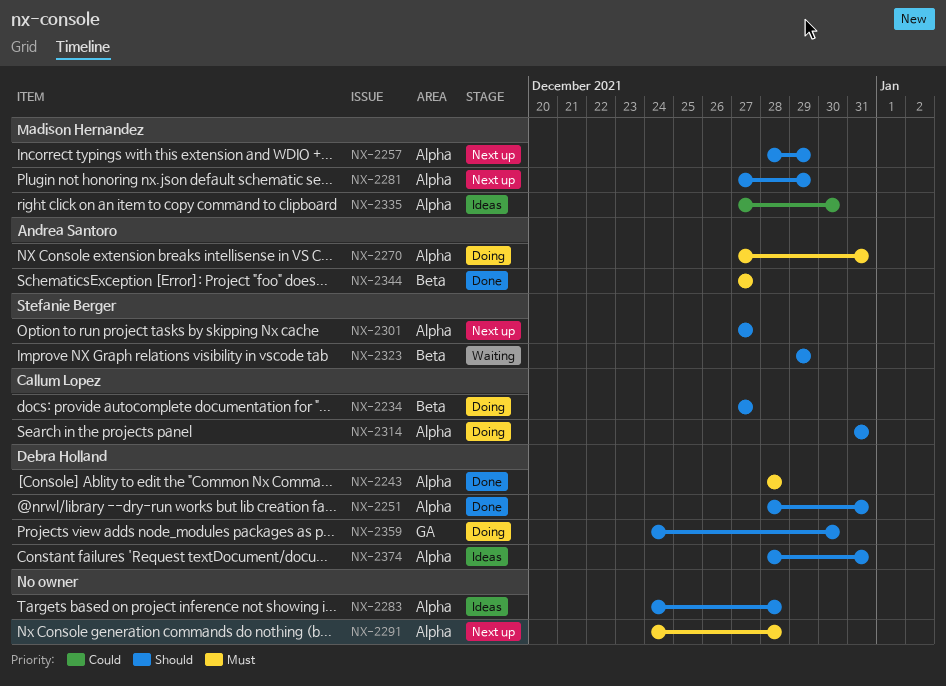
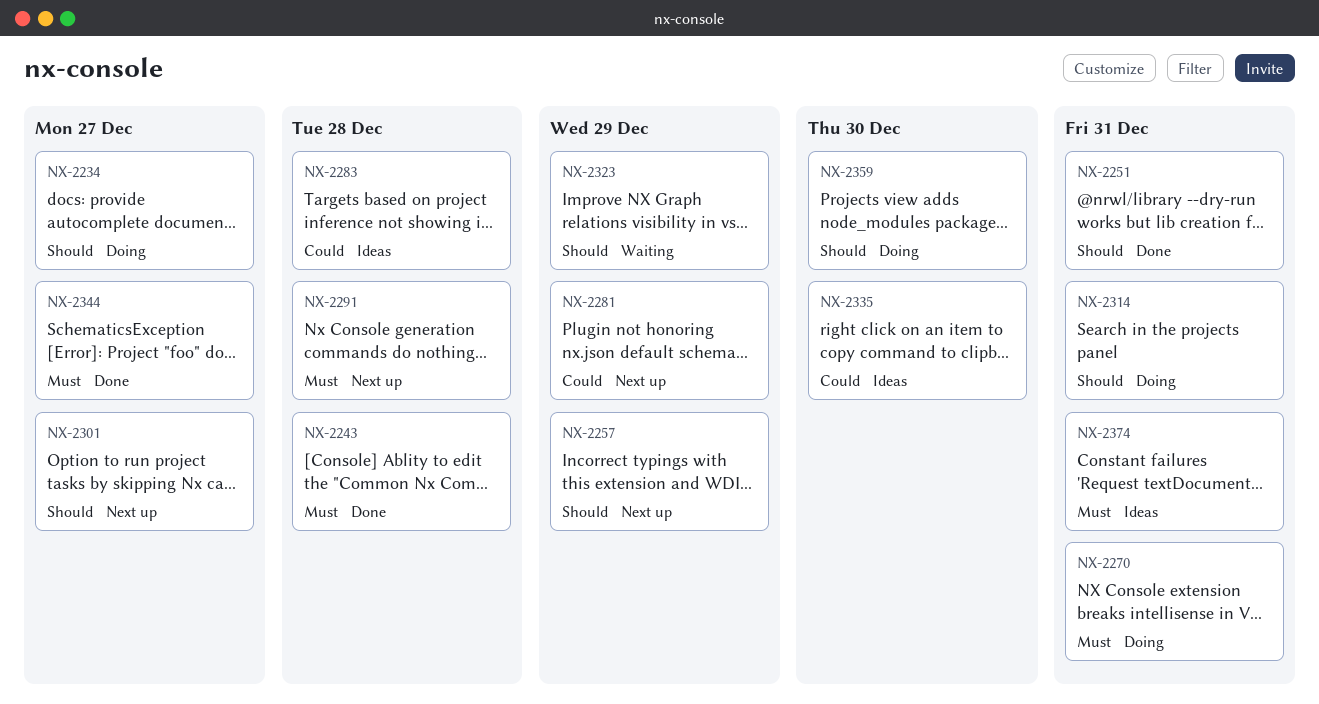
NX-2281, priority: Should -> Could
NX-2283, priority: Should -> Could
NX-2374, priority: Should -> Must

